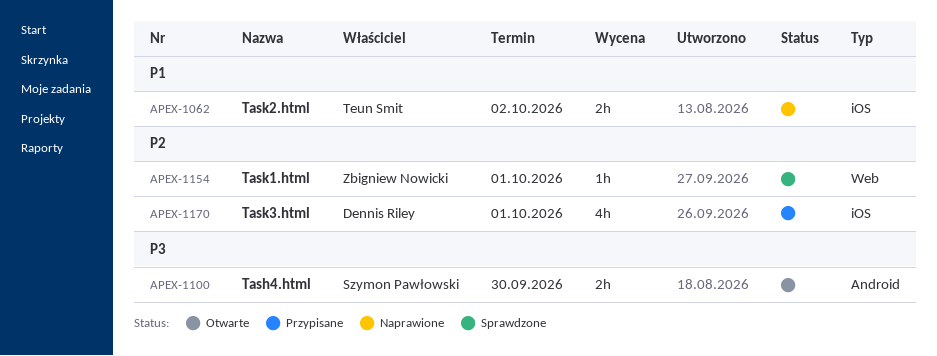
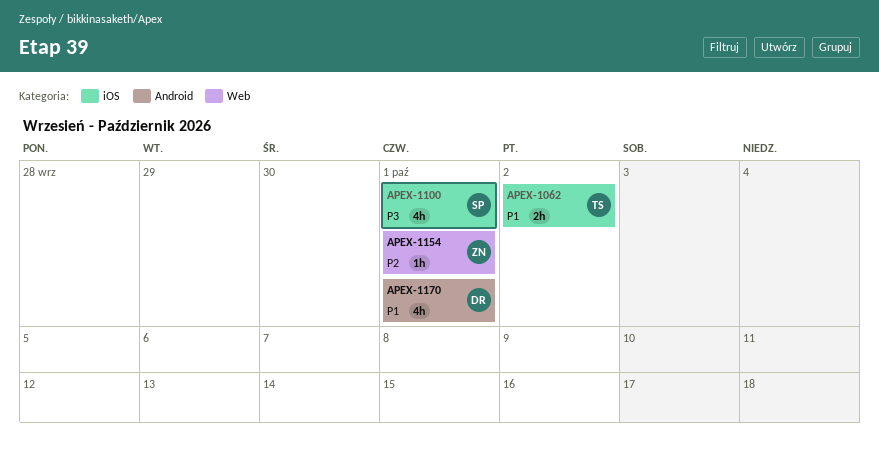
APEX-1100, label: Android -> iOS
APEX-1100, estimate: 2h -> 4h
APEX-1100, due: Sep 30 -> Oct 1
APEX-1170, priority: P2 -> P1
APEX-1170, label: iOS -> Android

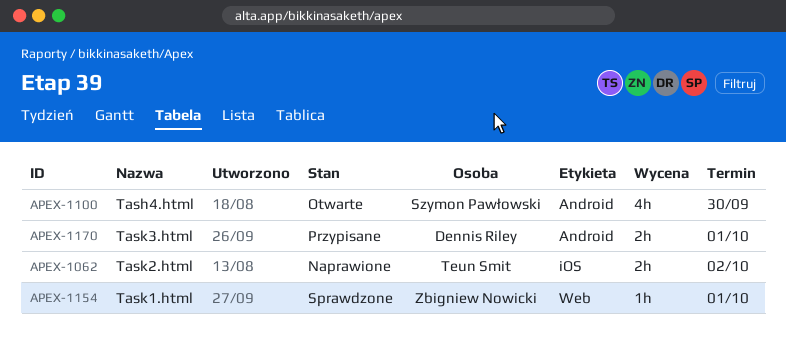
APEX-1100, label: iOS -> Android
APEX-1100, due: Oct 1 -> Sep 30
APEX-1170, estimate: 4h -> 2h

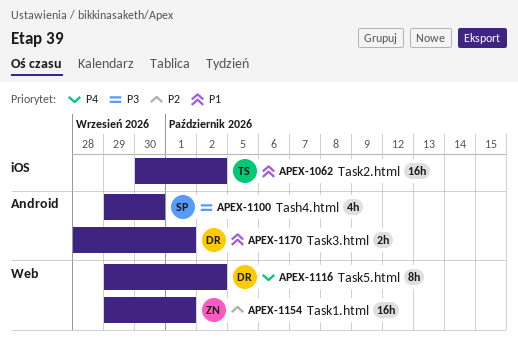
APEX-1062, estimate: 2h -> 16h
APEX-1116: none -> present
APEX-1154, estimate: 1h -> 16h

